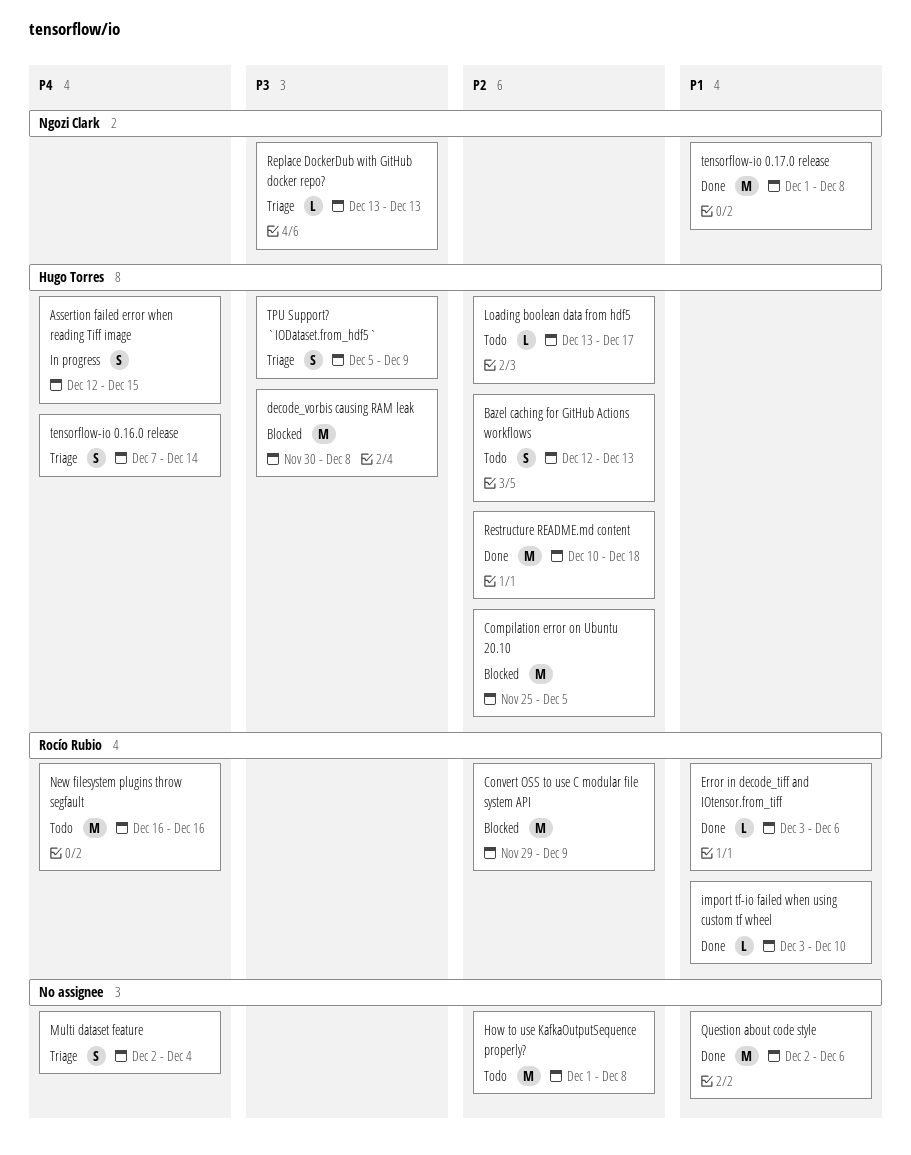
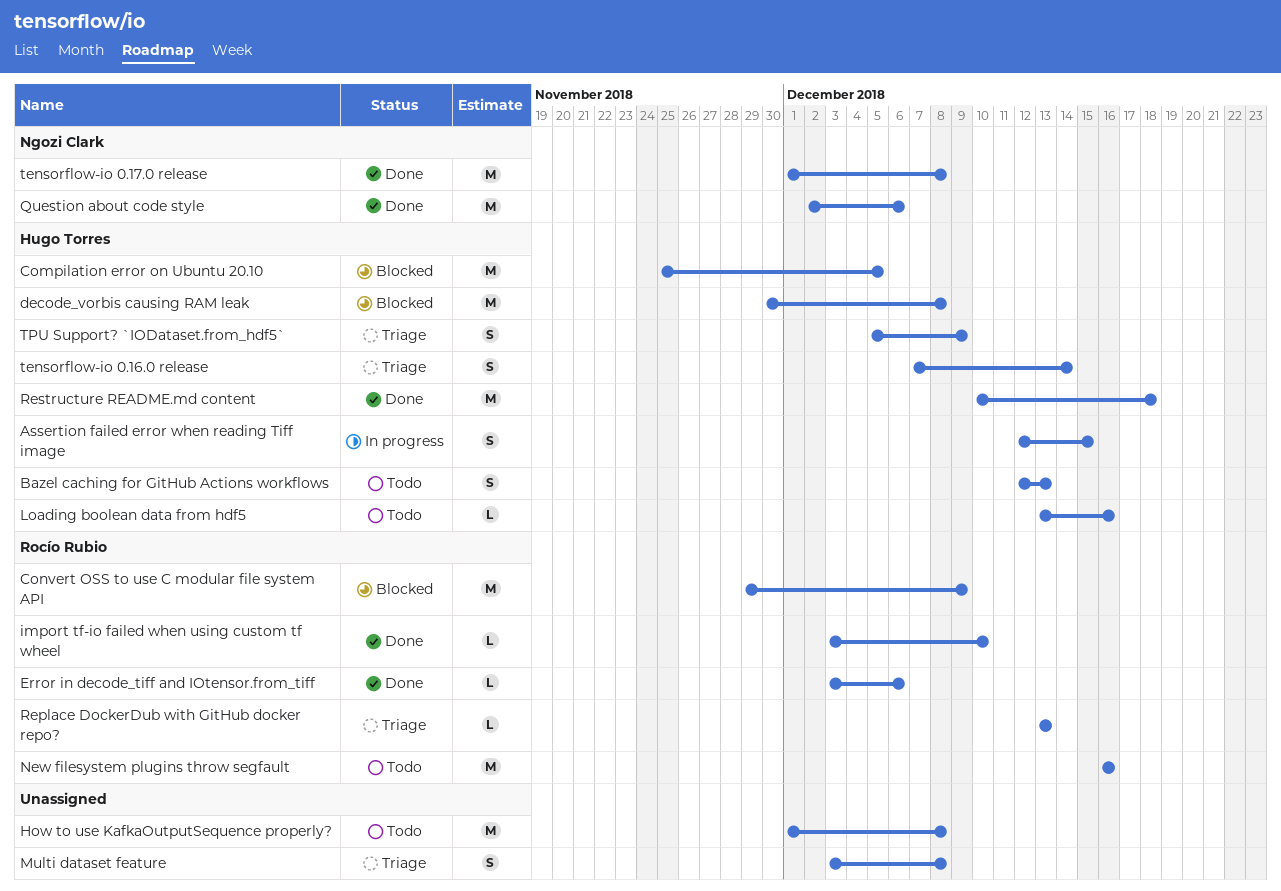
Loading boolean data from hdf5, due: Dec 17 -> Dec 16
Multi dataset feature, start: Dec 2 -> Dec 3
Multi dataset feature, due: Dec 4 -> Dec 8
Question about code style, owner: none -> Ngozi Clark
Replace DockerDub with GitHub docker repo?, owner: Ngozi Clark -> Rocío Rubio

